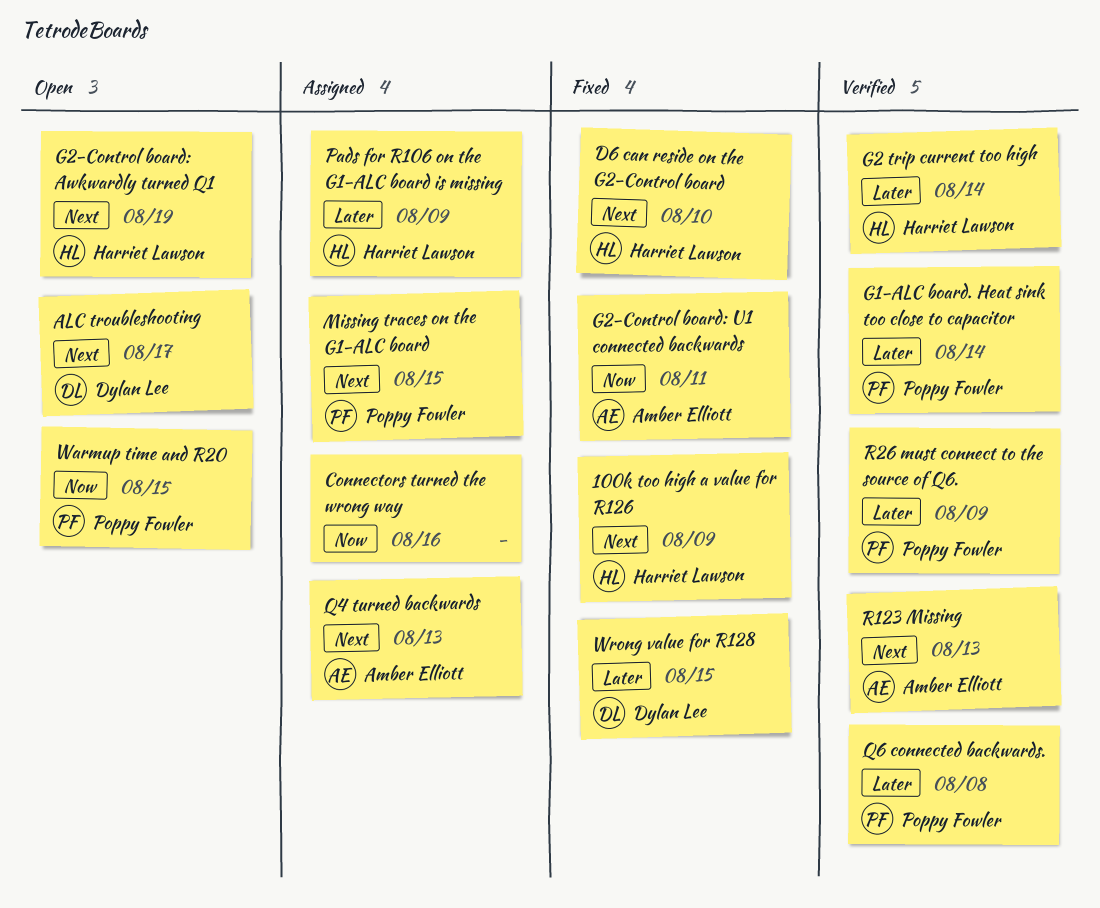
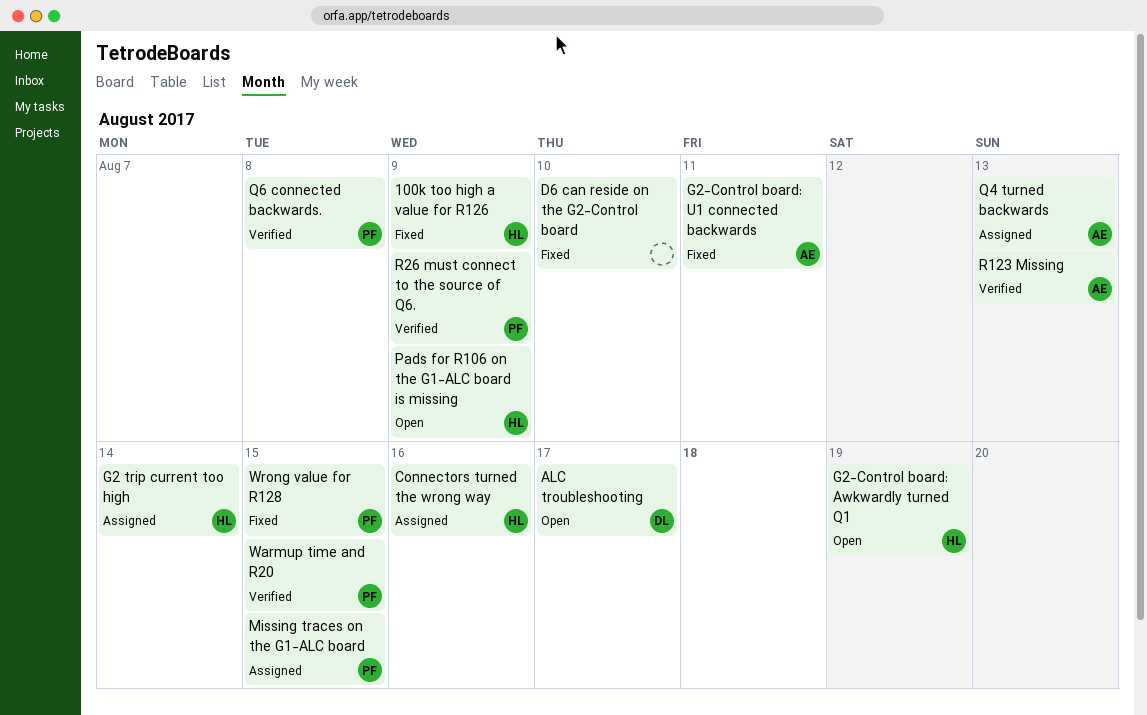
Connectors turned the wrong way, owner: none -> Harriet Lawson
D6 can reside on the G2-Control board, owner: Harriet Lawson -> none
G1-ALC board. Heat sink too close to capacitor: present -> none
G2 trip current too high, status: Verified -> Assigned
Pads for R106 on the G1-ALC board is missing, status: Assigned -> Open
Warmup time and R20, status: Open -> Verified
Wrong value for R128, owner: Dylan Lee -> Poppy Fowler

